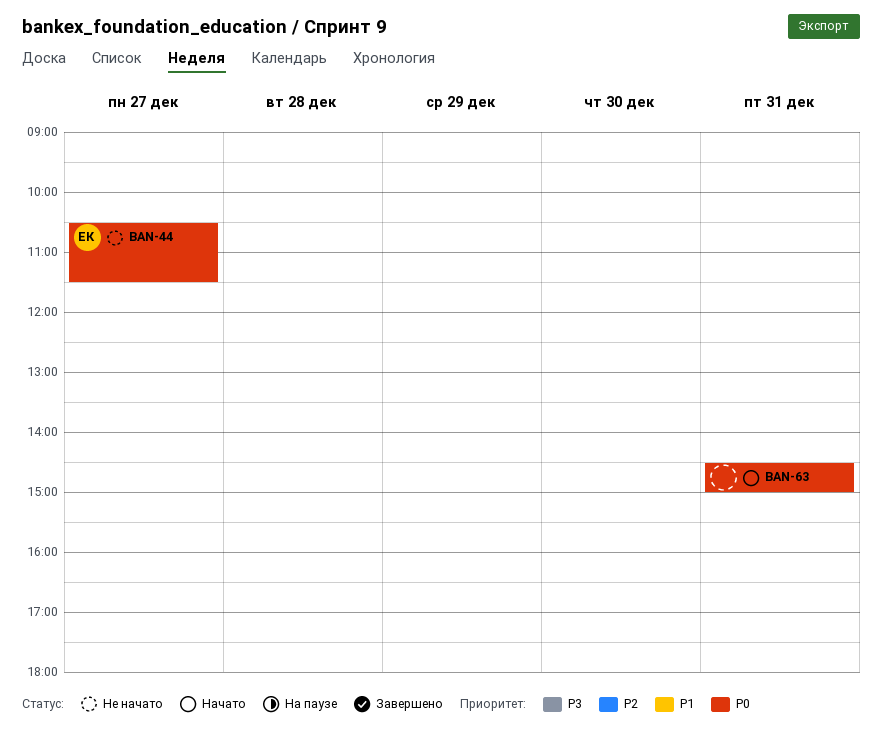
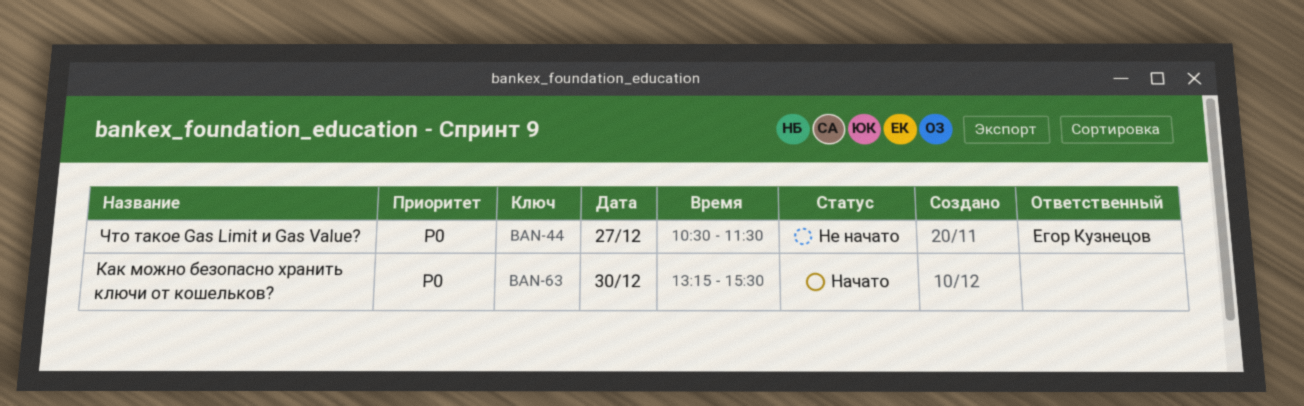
BAN-63, day: Dec 31 -> Dec 30
BAN-63, begins: 14:30 -> 13:15
BAN-63, ends: 15:00 -> 15:30

